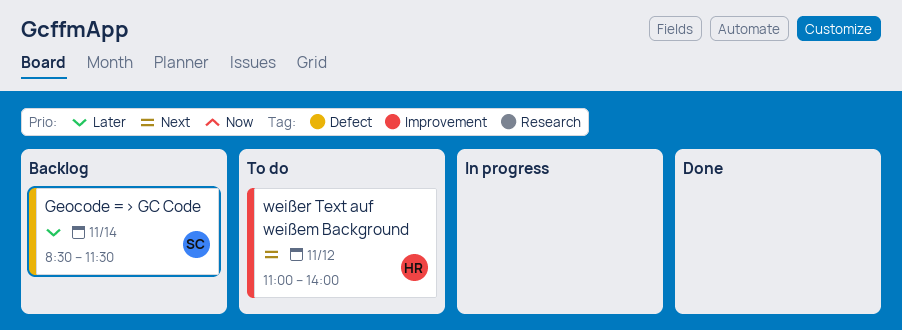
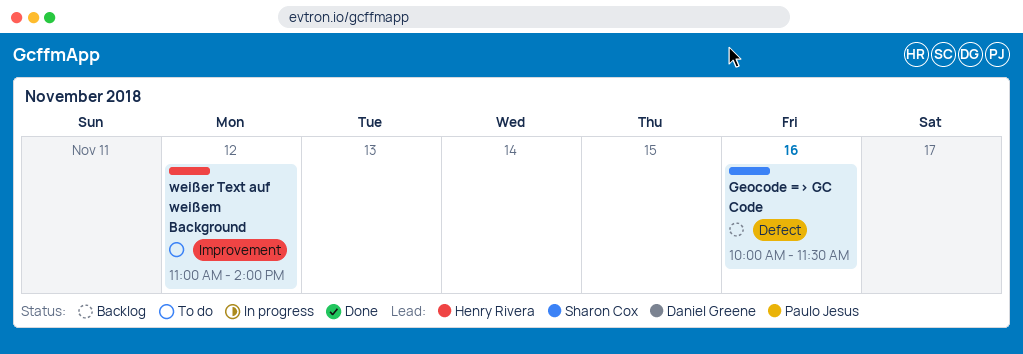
Geocode => GC Code, day: Nov 14 -> Nov 16
Geocode => GC Code, begins: 08:30 -> 10:00

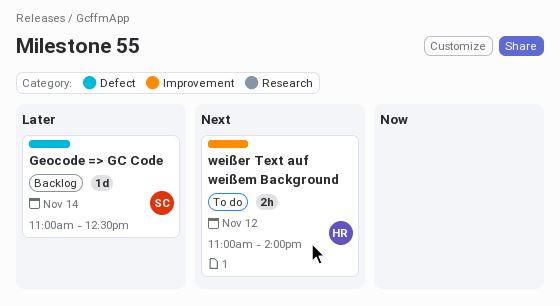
Geocode => GC Code, day: Nov 16 -> Nov 14
Geocode => GC Code, begins: 10:00 -> 11:00
Geocode => GC Code, ends: 11:30 -> 12:30

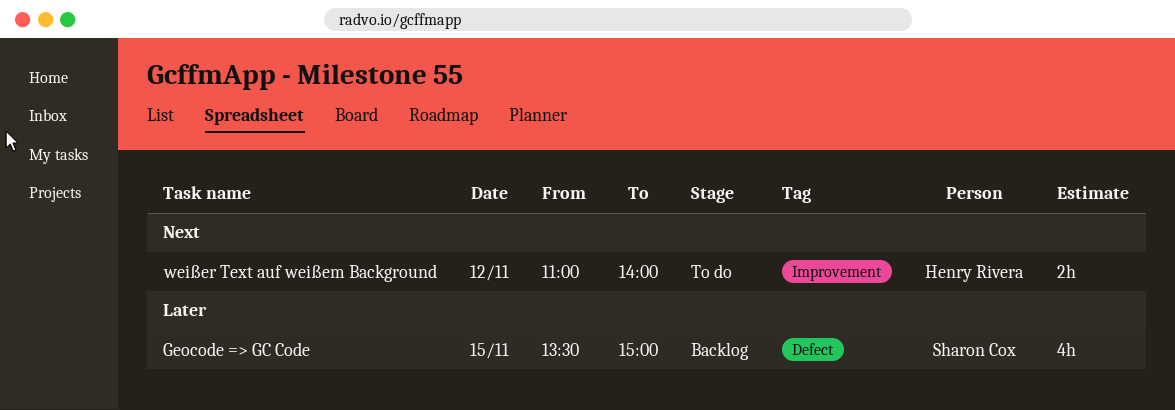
Geocode => GC Code, estimate: 1d -> 4h
Geocode => GC Code, day: Nov 14 -> Nov 15
Geocode => GC Code, begins: 11:00 -> 13:30
Geocode => GC Code, ends: 12:30 -> 15:00

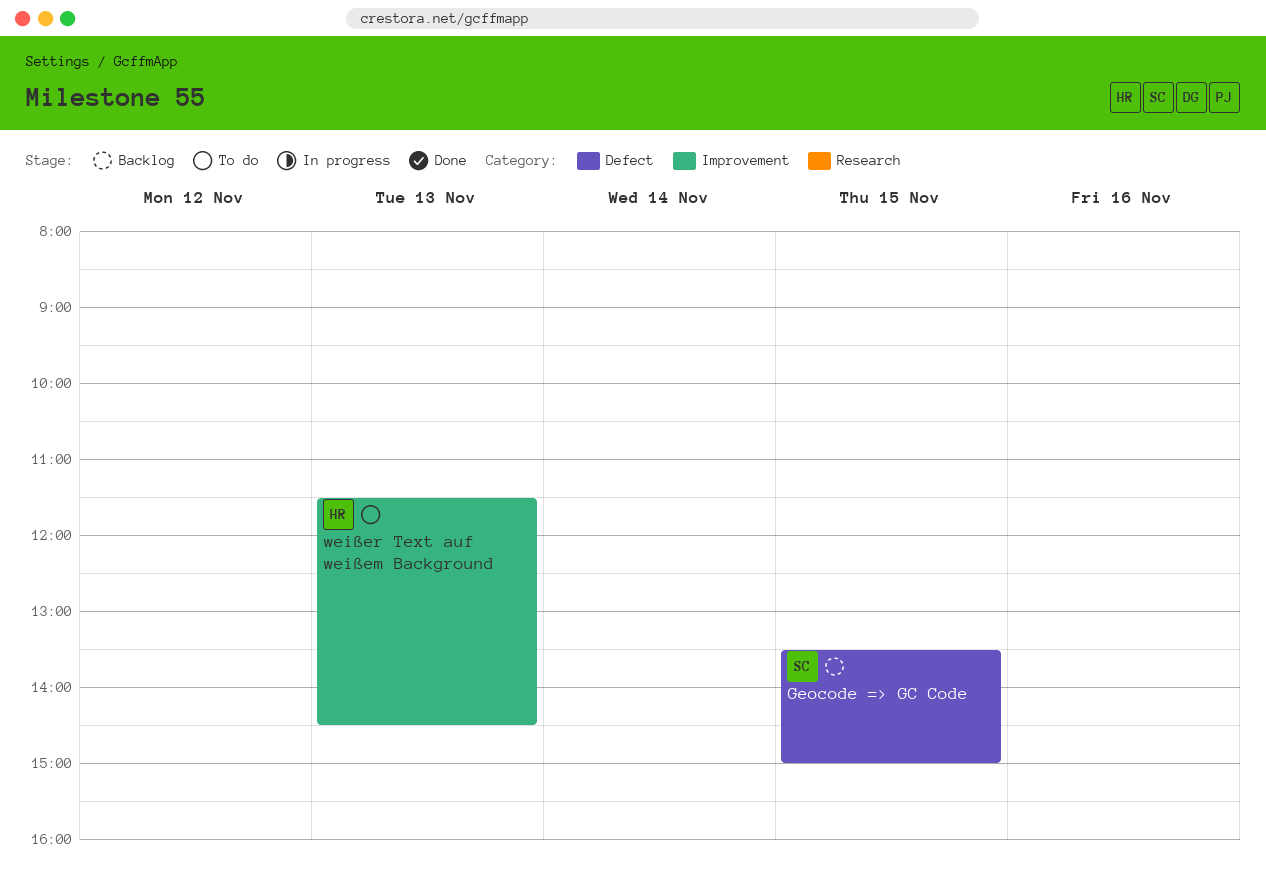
weißer Text auf weißem Background, day: Nov 12 -> Nov 13
weißer Text auf weißem Background, begins: 11:00 -> 11:30
weißer Text auf weißem Background, ends: 14:00 -> 14:30

